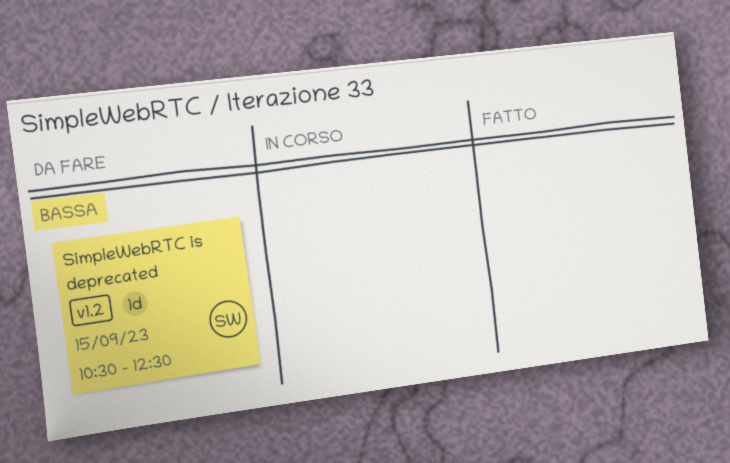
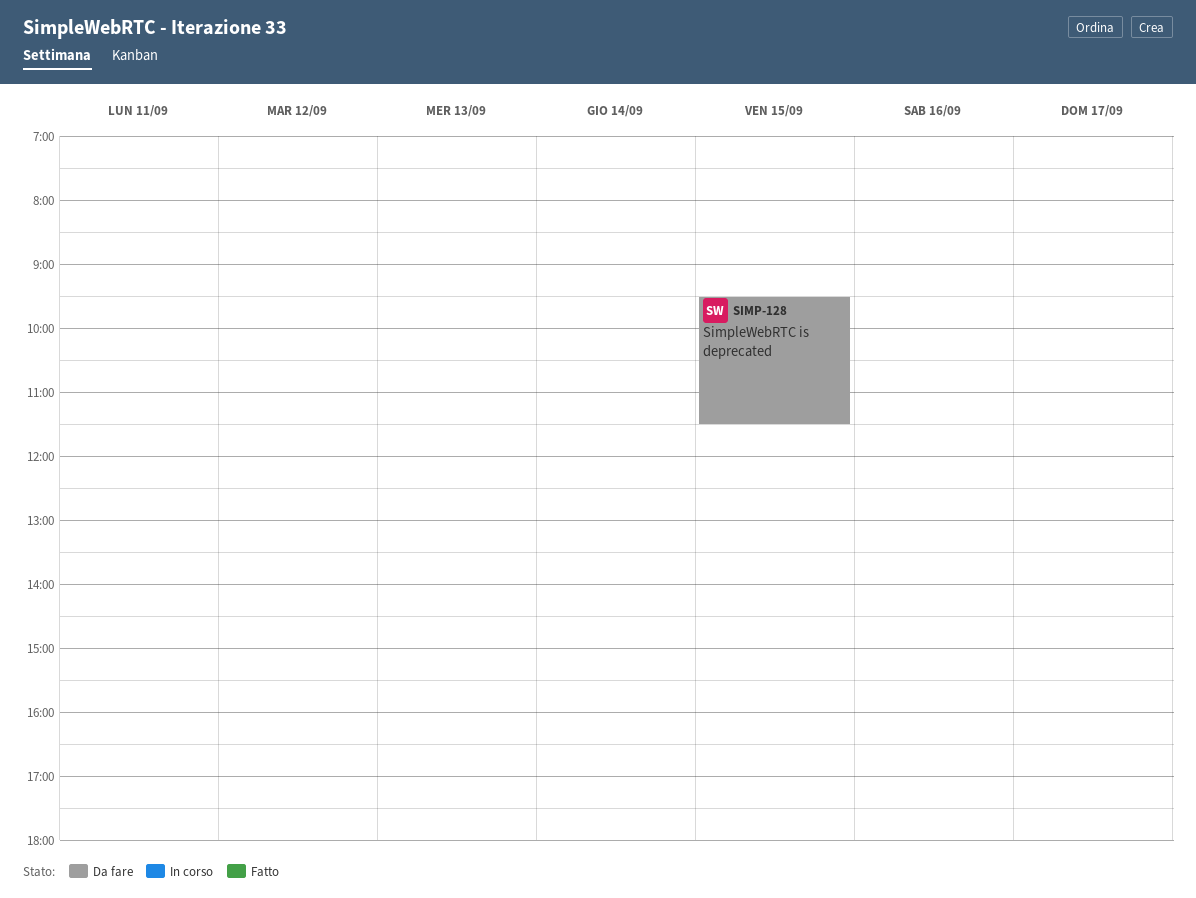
SimpleWebRTC is deprecated, begins: 10:30 -> 09:30
SimpleWebRTC is deprecated, ends: 12:30 -> 11:30

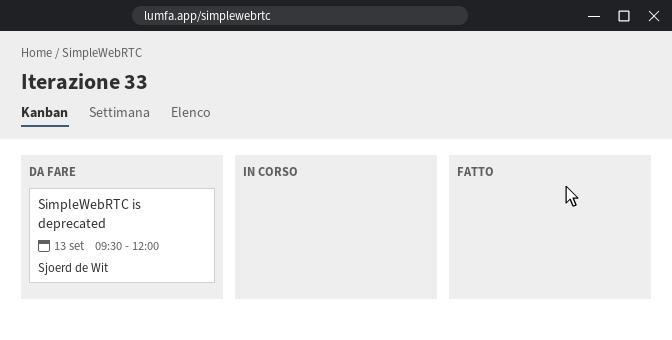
SimpleWebRTC is deprecated, day: Sep 15 -> Sep 13
SimpleWebRTC is deprecated, ends: 11:30 -> 12:00

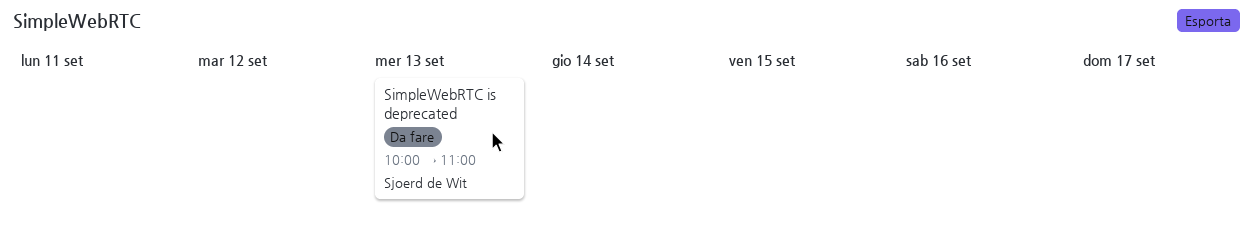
SimpleWebRTC is deprecated, begins: 09:30 -> 10:00
SimpleWebRTC is deprecated, ends: 12:00 -> 11:00

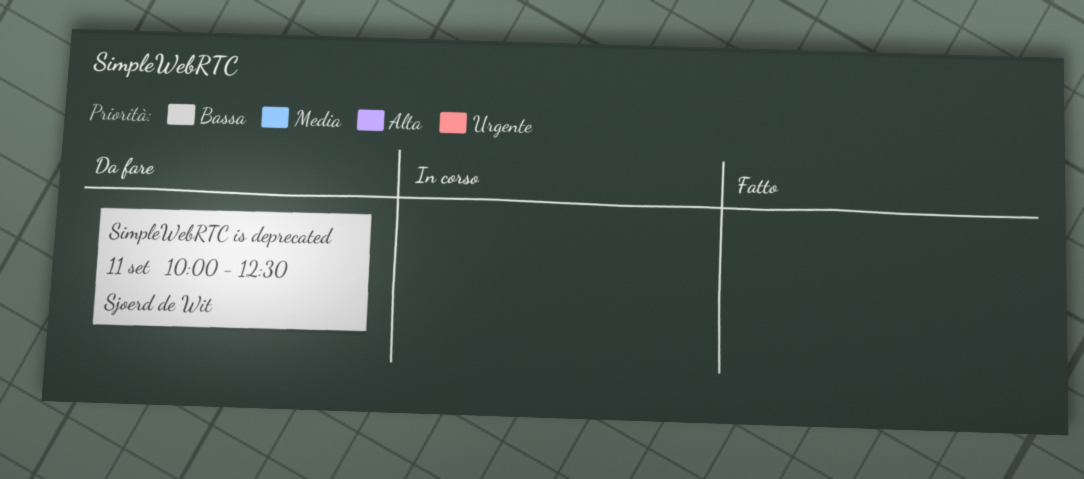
SimpleWebRTC is deprecated, day: Sep 13 -> Sep 11
SimpleWebRTC is deprecated, ends: 11:00 -> 12:30

